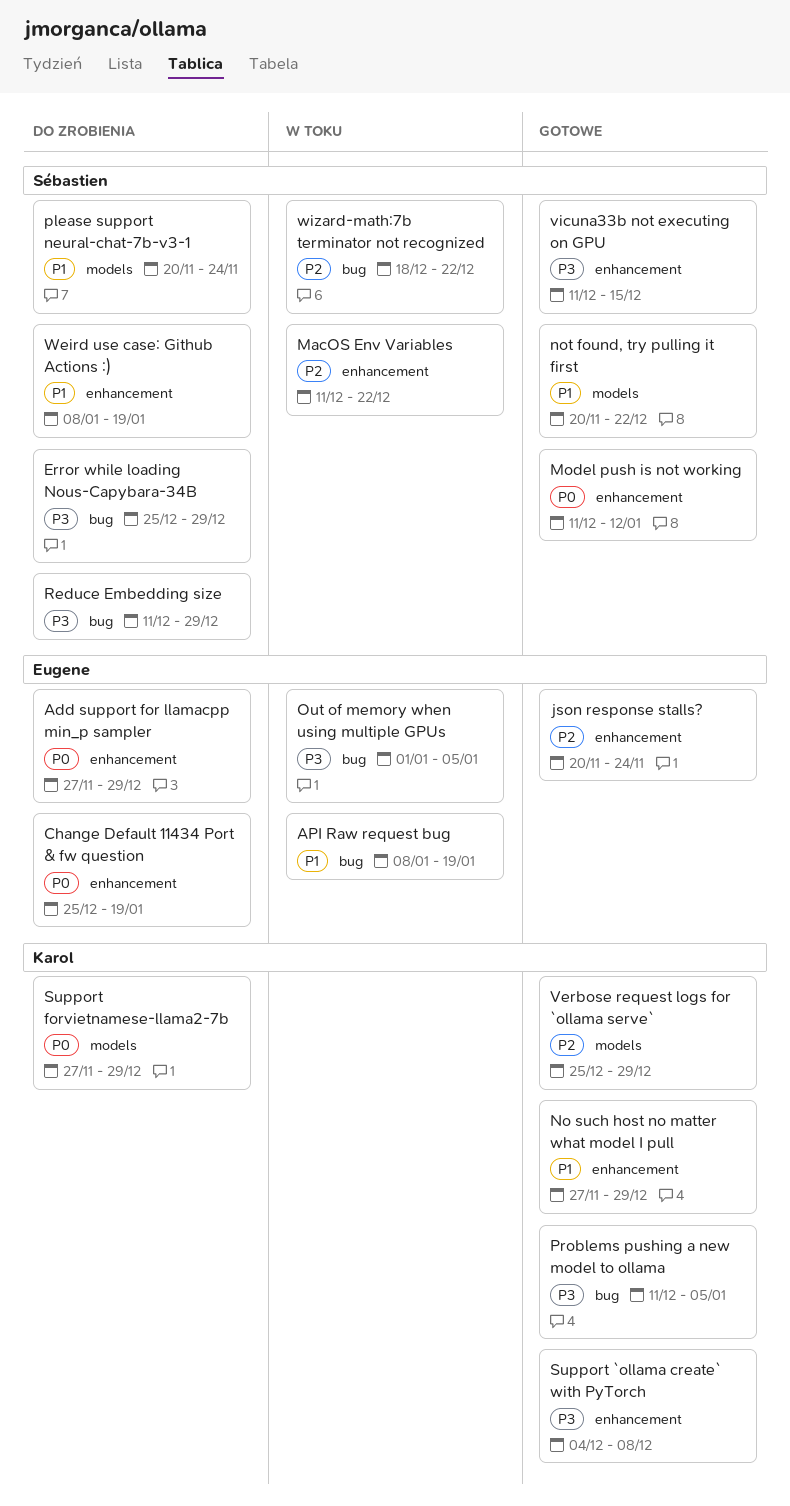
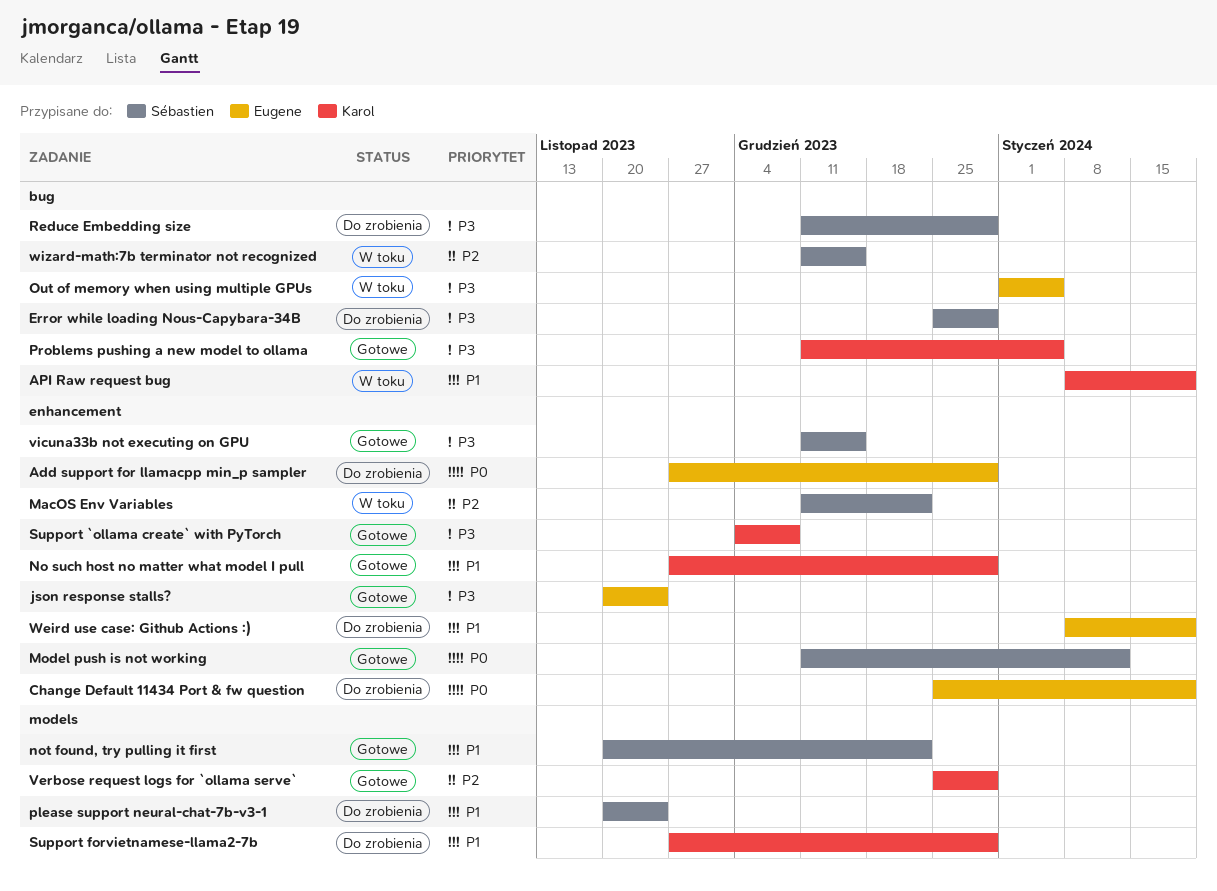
API Raw request bug, owner: Eugene -> Karol
json response stalls?, priority: P2 -> P3
Support forvietnamese-llama2-7b, priority: P0 -> P1
Weird use case: Github Actions :), owner: Sébastien -> Eugene
wizard-math:7b terminator not recognized, start: Dec 18 -> Dec 11
wizard-math:7b terminator not recognized, due: Dec 22 -> Dec 15

